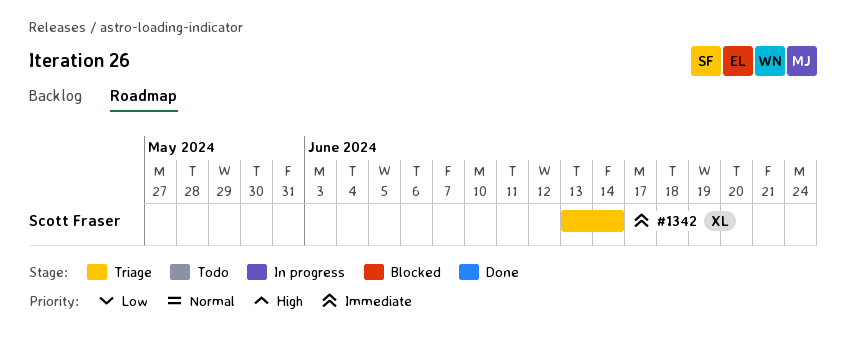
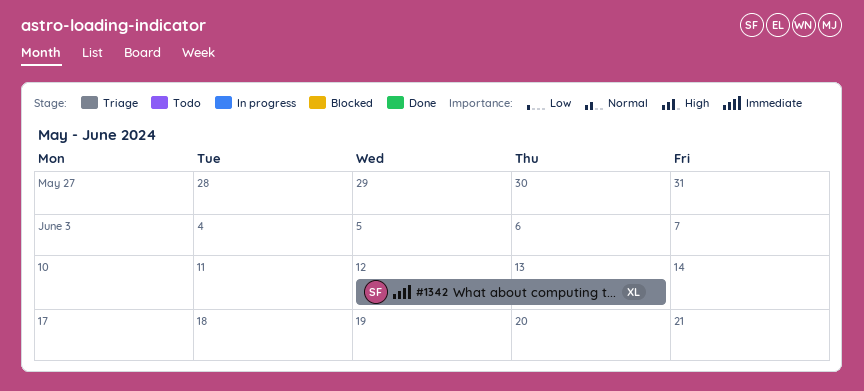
#1342, start: Jun 13 -> Jun 12
#1342, due: Jun 14 -> Jun 13

